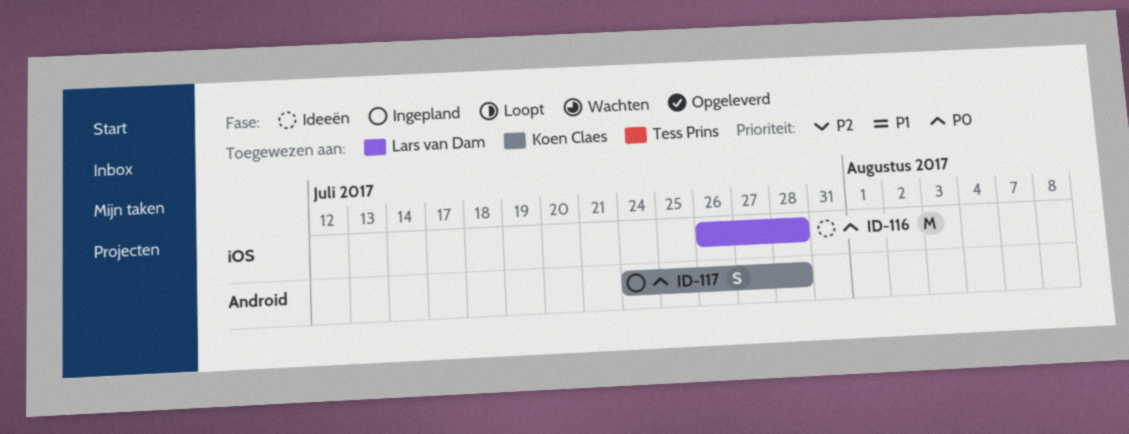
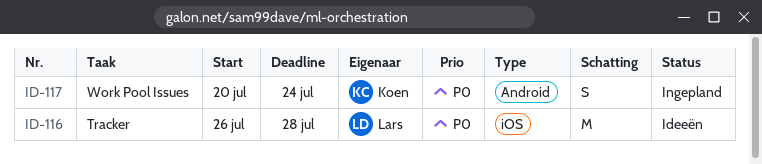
ID-117, start: Jul 24 -> Jul 20
ID-117, due: Jul 28 -> Jul 24

